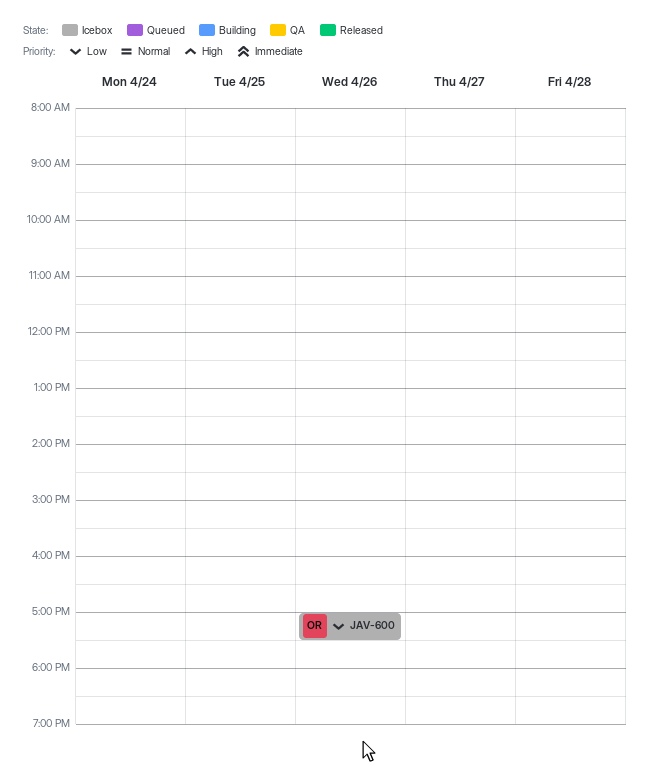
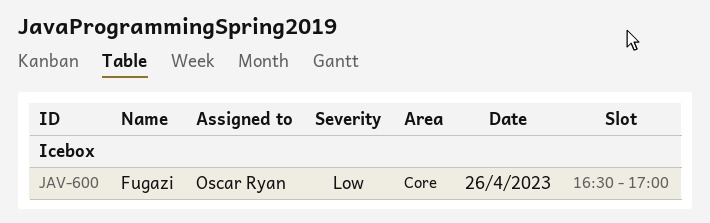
JAV-600, begins: 17:00 -> 16:30
JAV-600, ends: 17:30 -> 17:00

